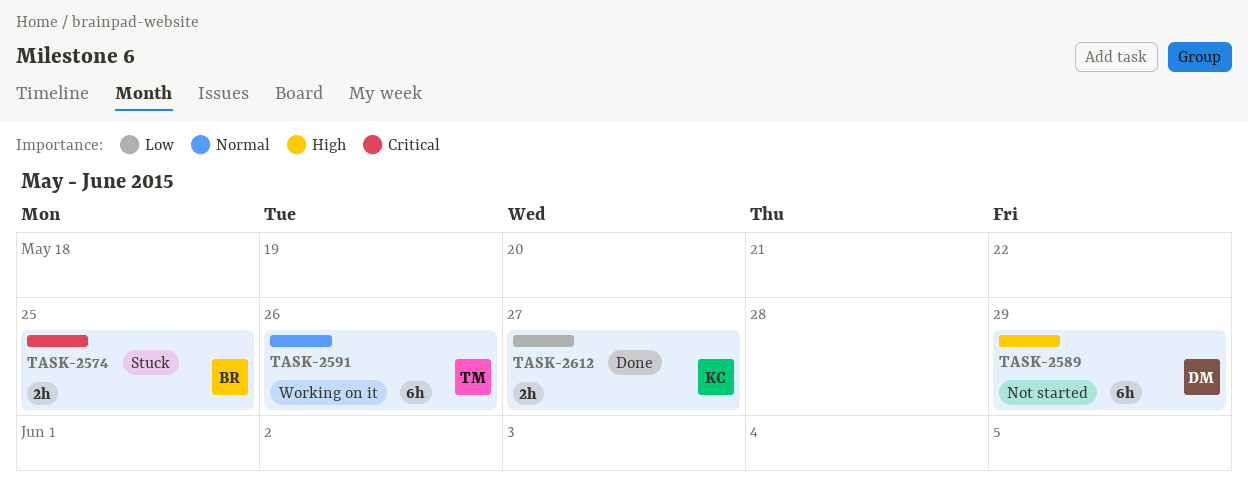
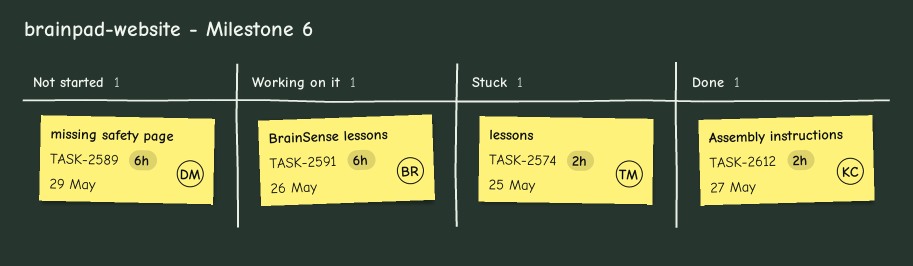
TASK-2574, owner: BR -> TM
TASK-2591, owner: TM -> BR

